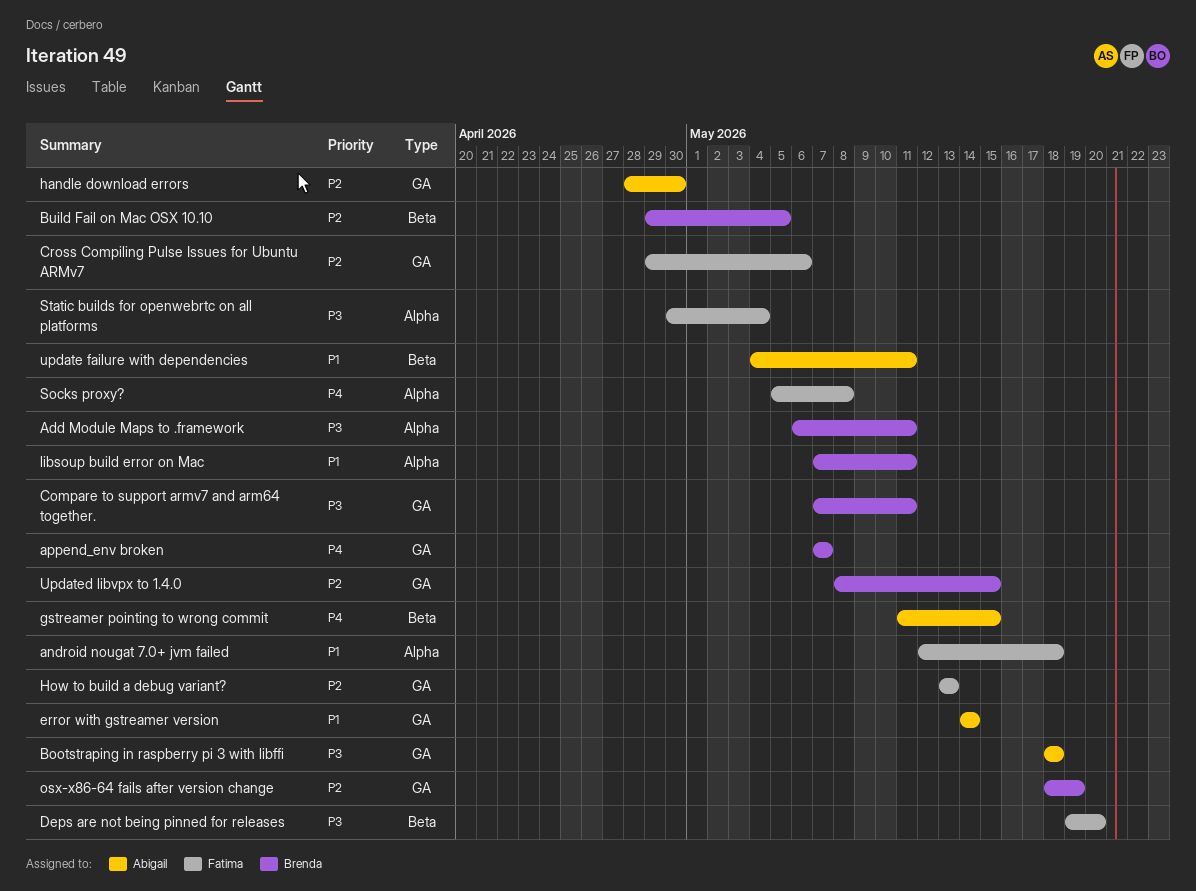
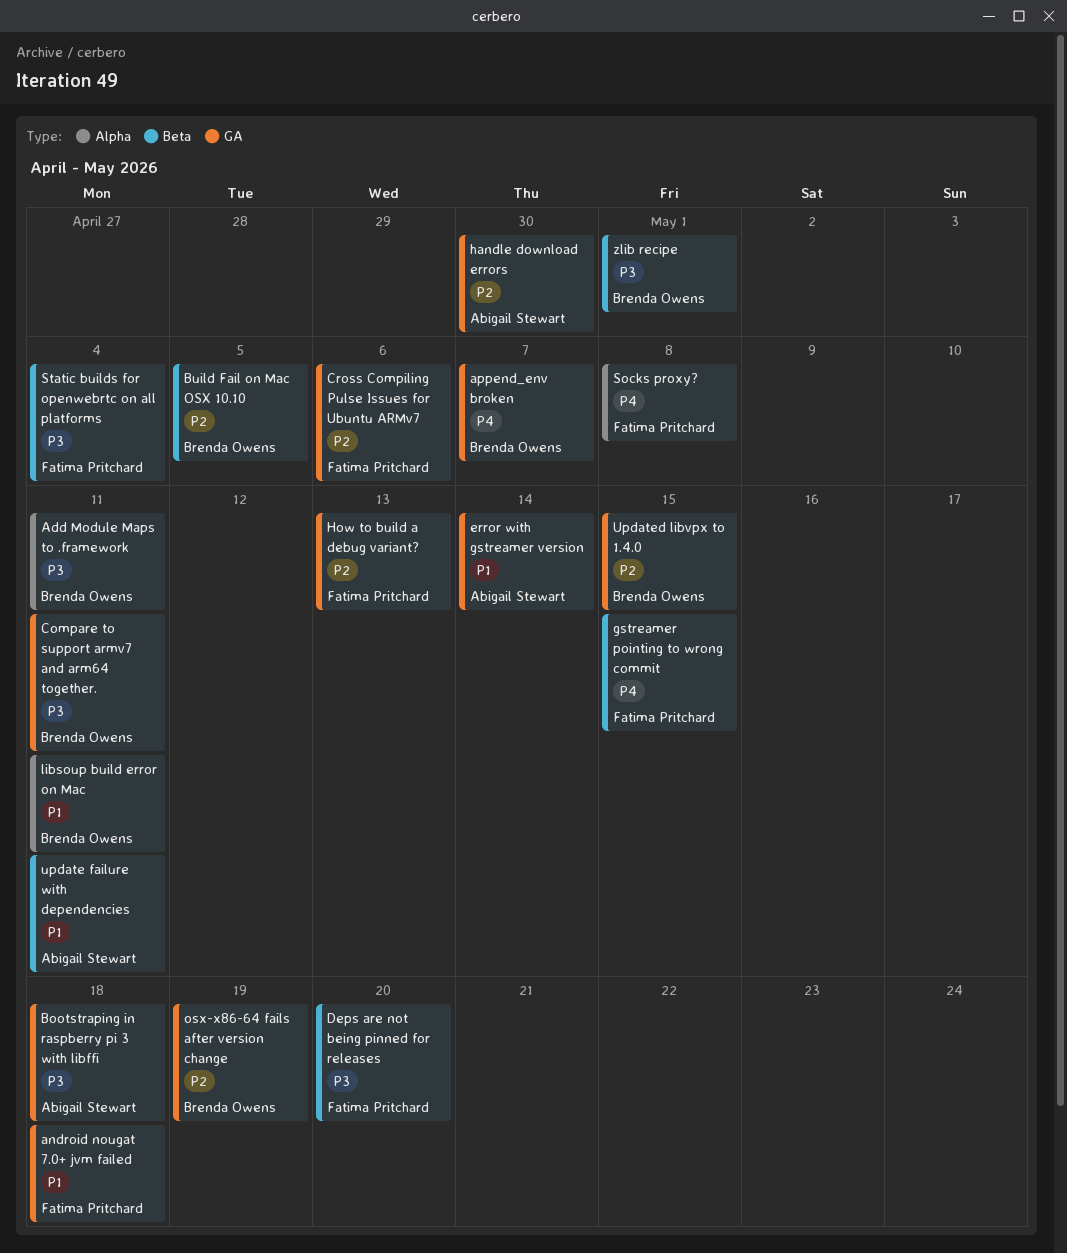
android nougat 7.0+ jvm failed, label: Alpha -> GA
gstreamer pointing to wrong commit, owner: Abigail Stewart -> Fatima Pritchard
Static builds for openwebrtc on all platforms, label: Alpha -> Beta
zlib recipe: none -> present

